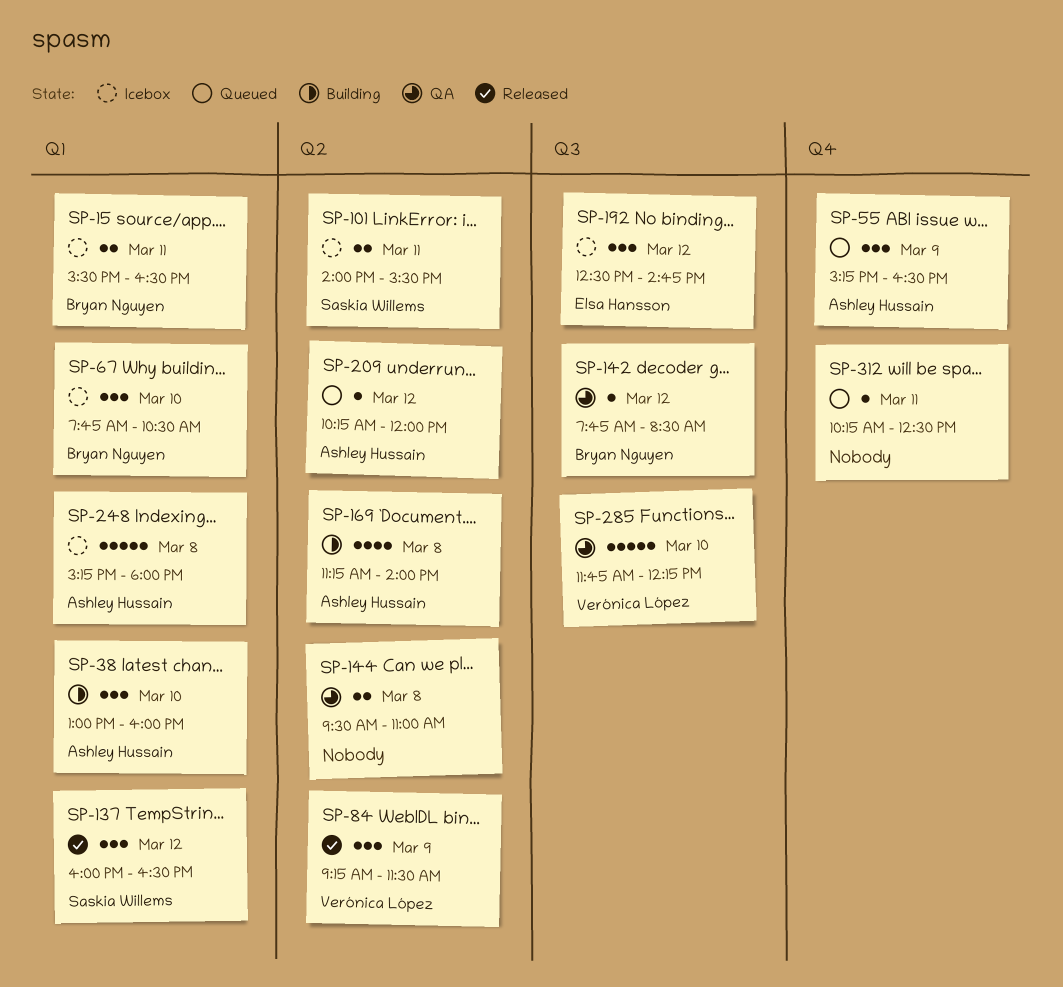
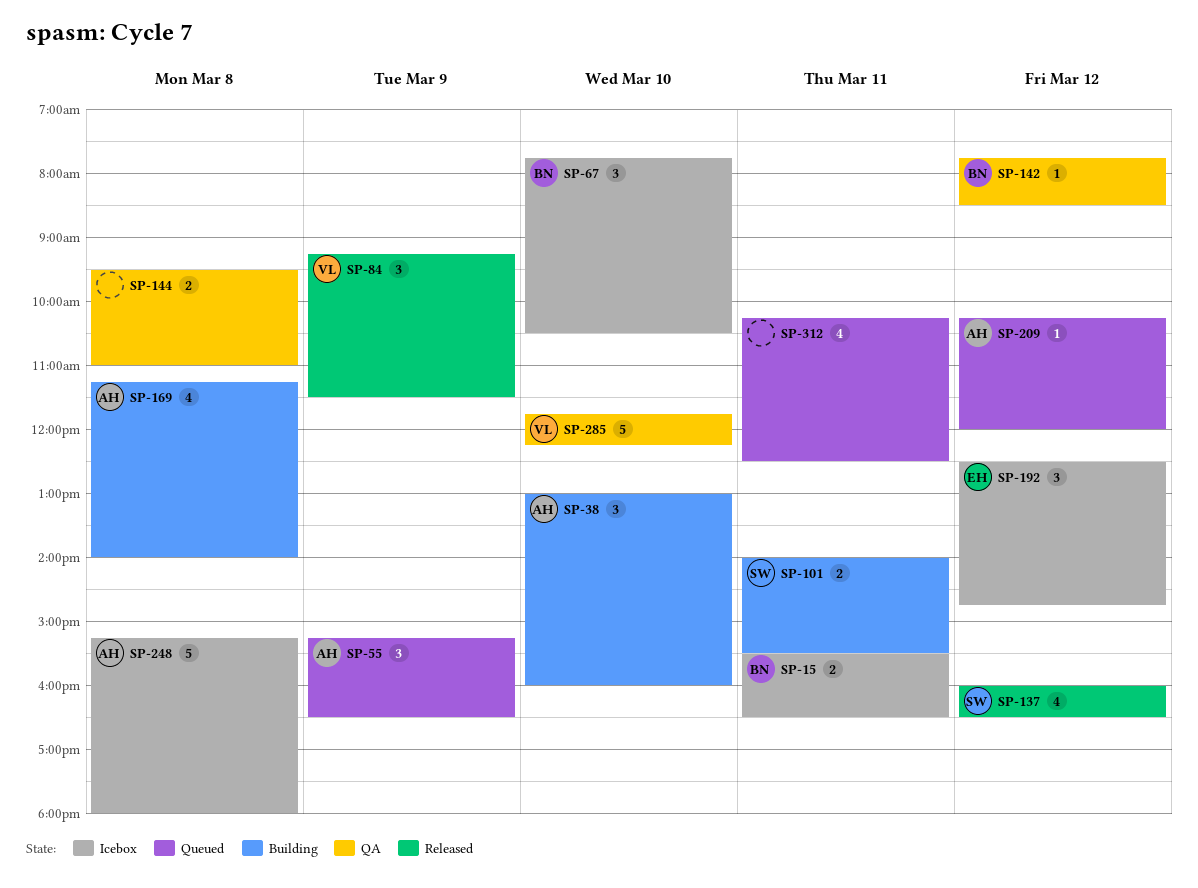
SP-101, status: Icebox -> Building
SP-137, estimate: 3 -> 4
SP-312, estimate: 1 -> 4

